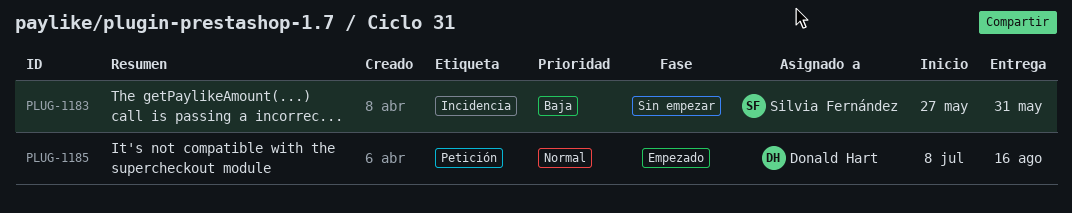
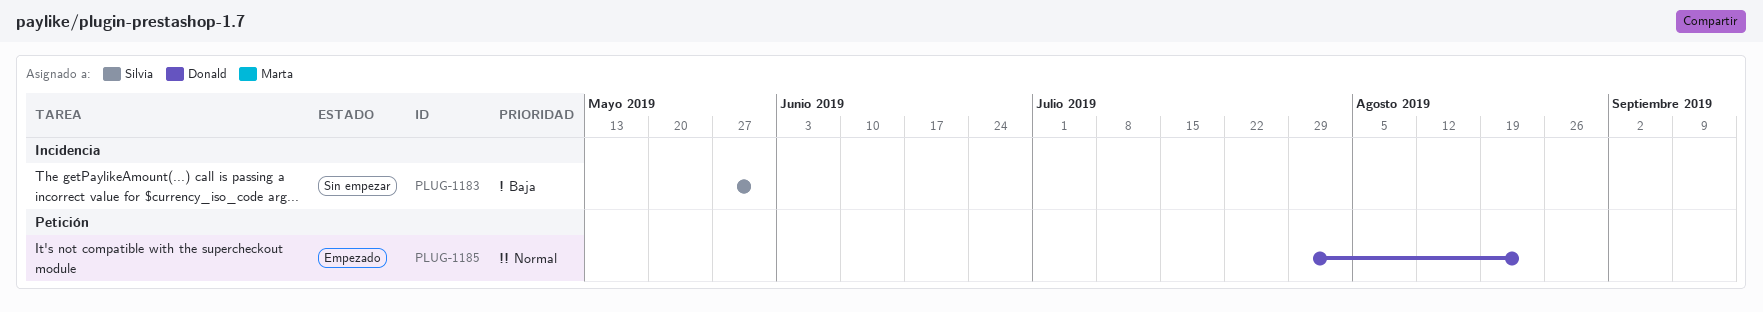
PLUG-1185, start: Jul 8 -> Jul 29
PLUG-1185, due: Aug 16 -> Aug 23

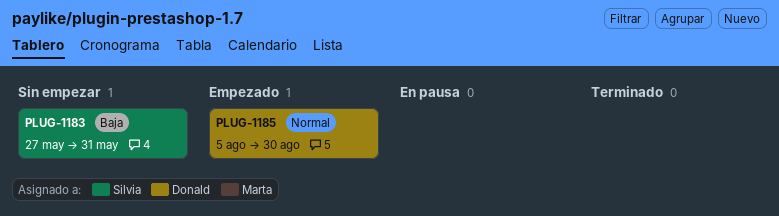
PLUG-1185, start: Jul 29 -> Aug 5
PLUG-1185, due: Aug 23 -> Aug 30

